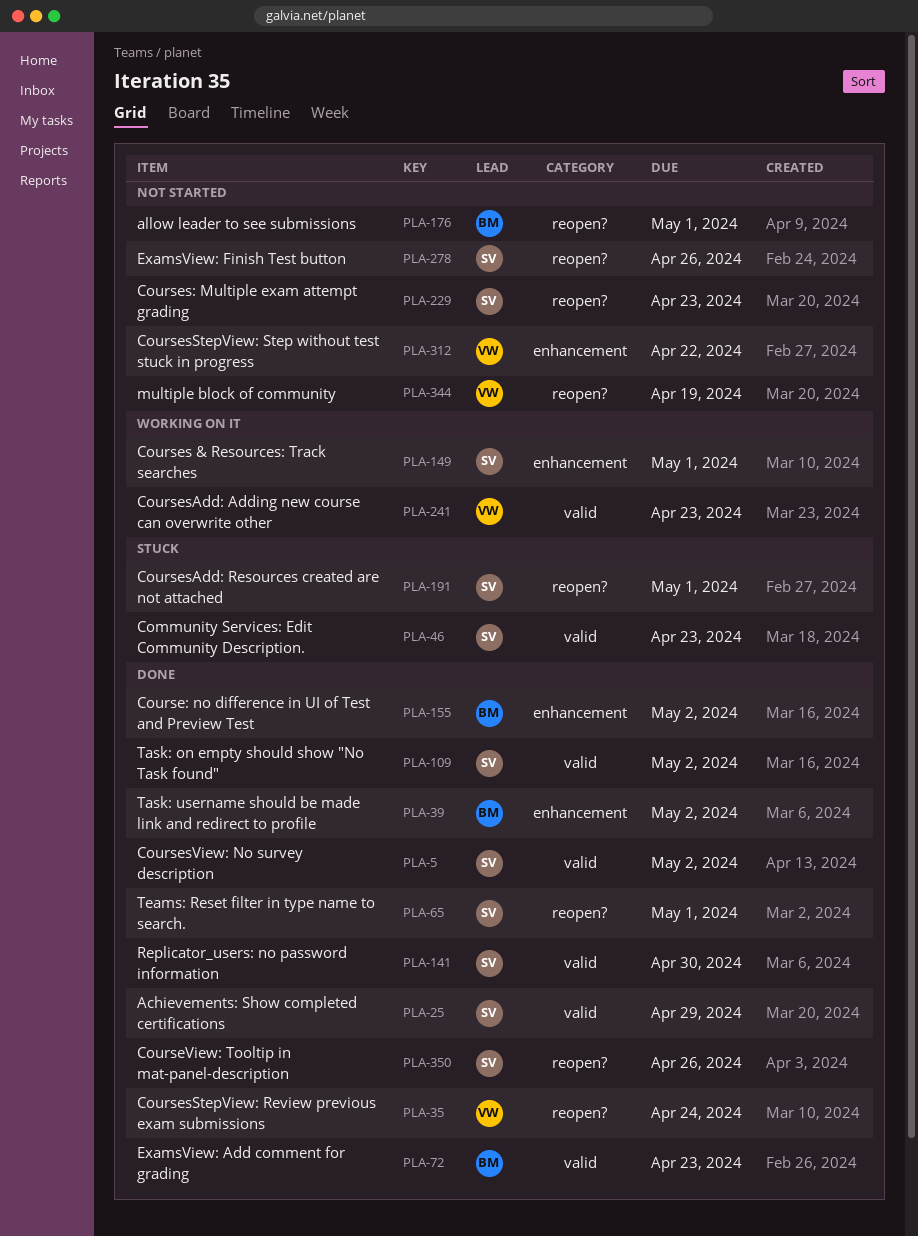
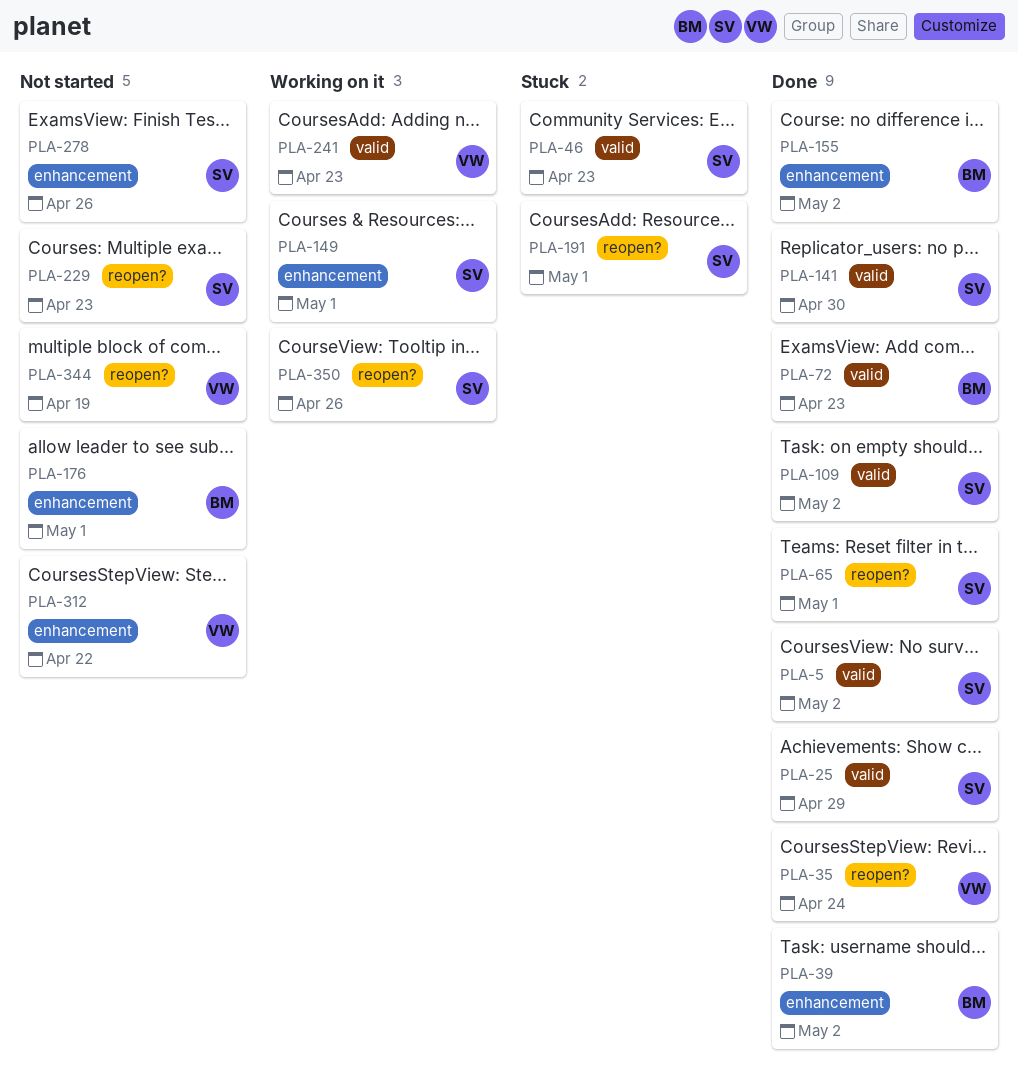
PLA-176, label: reopen? -> enhancement
PLA-278, label: reopen? -> enhancement
PLA-350, status: Done -> Working on it

